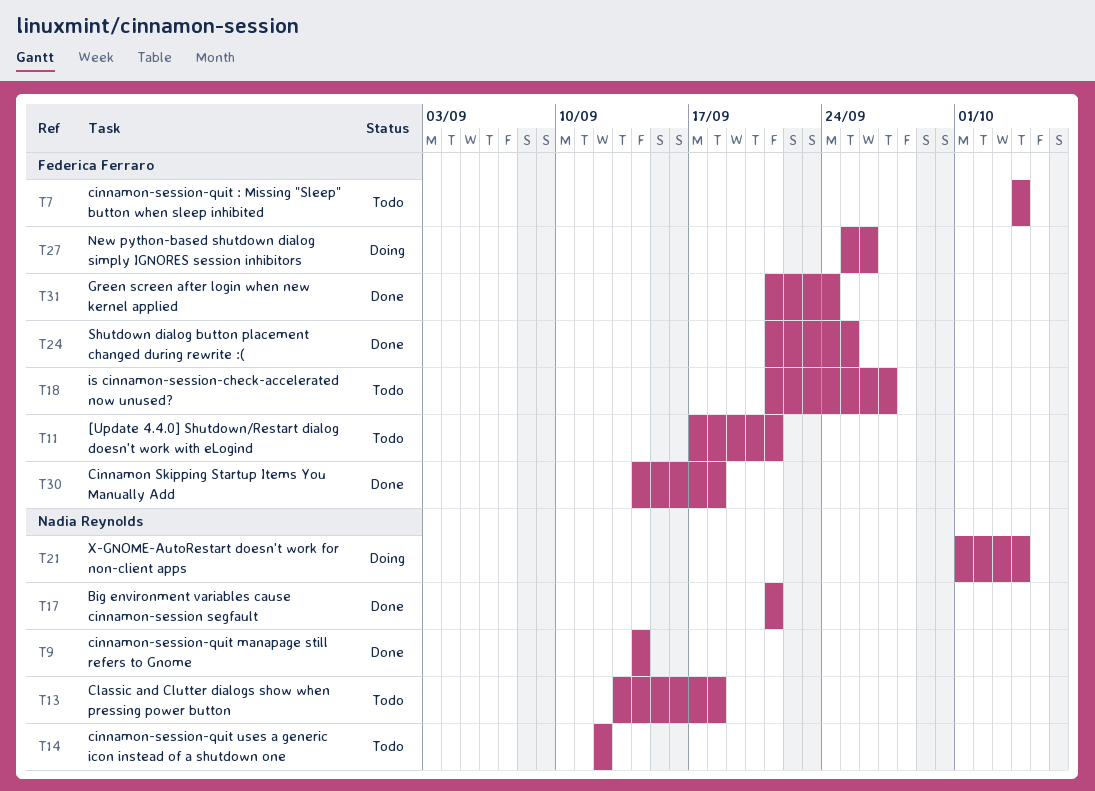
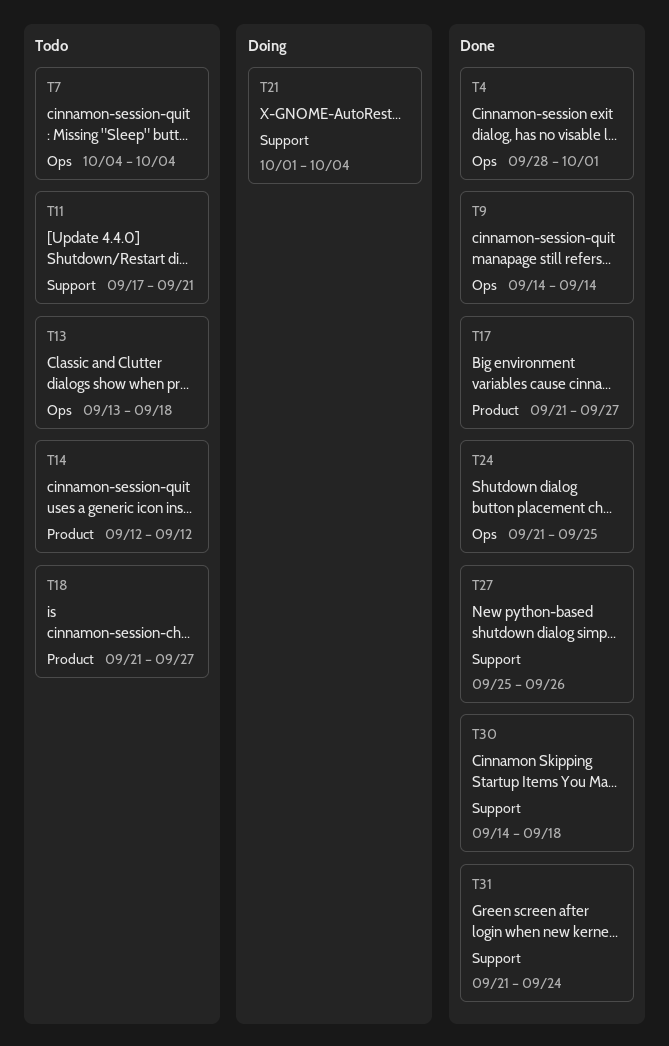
T4: none -> present
T17, due: Sep 21 -> Sep 27
T27, status: Doing -> Done

